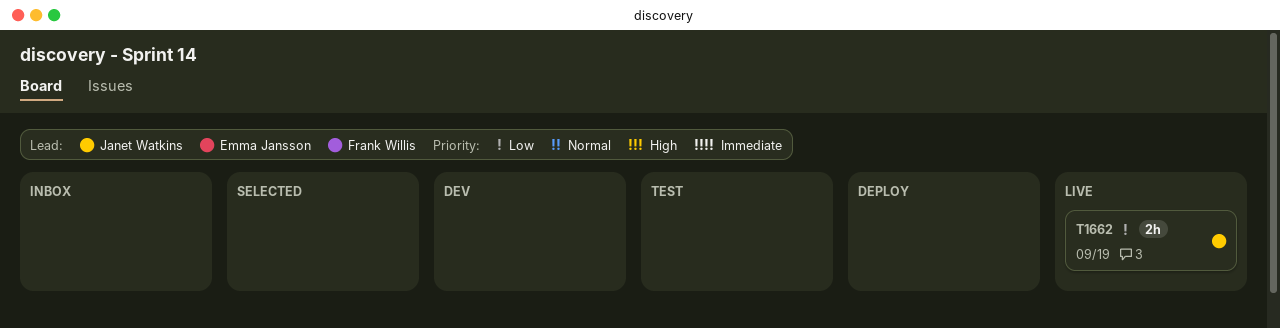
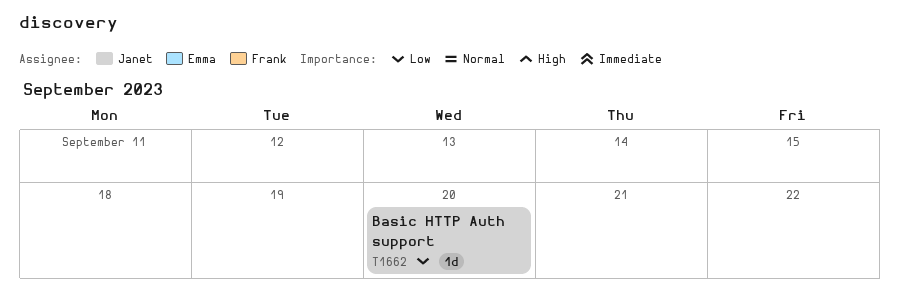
T1662, estimate: 2h -> 1d
T1662, due: Sep 19 -> Sep 20

